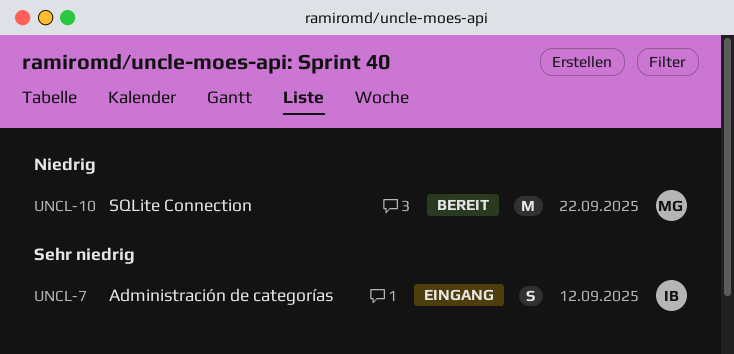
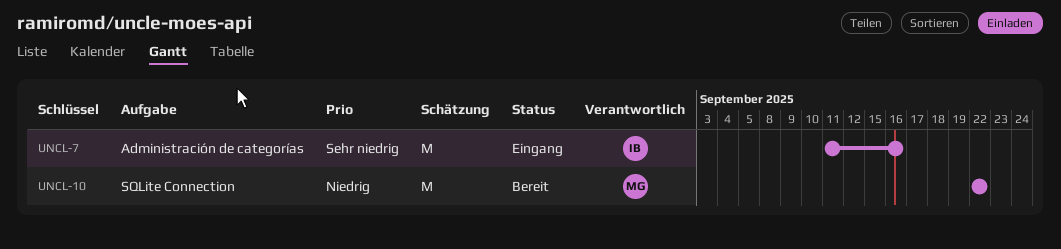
UNCL-7, estimate: S -> M
UNCL-7, due: Sep 12 -> Sep 16

